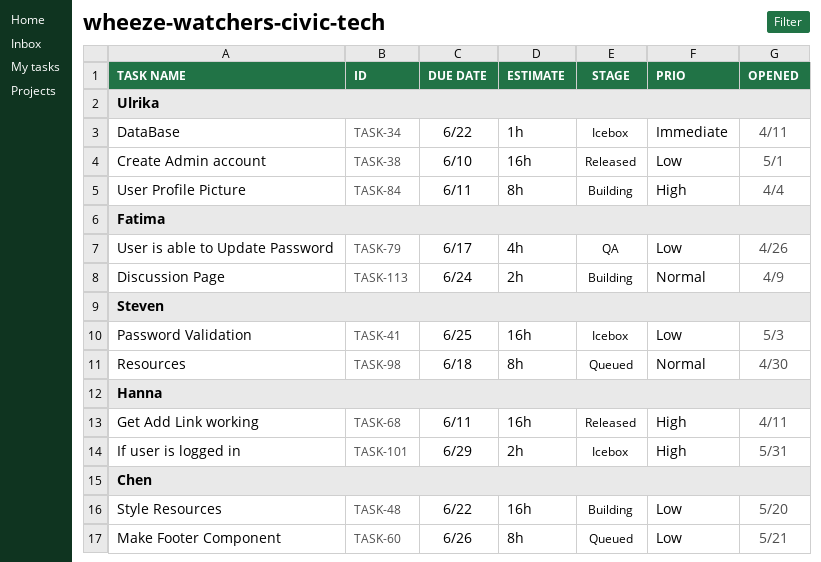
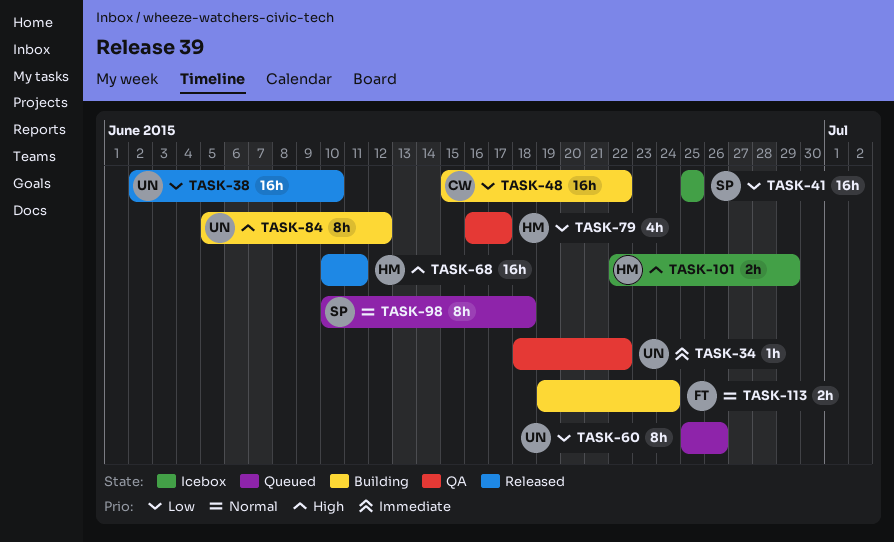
TASK-34, status: Icebox -> QA
TASK-60, owner: Chen -> Ulrika
TASK-79, owner: Fatima -> Hanna
TASK-84, due: Jun 11 -> Jun 12

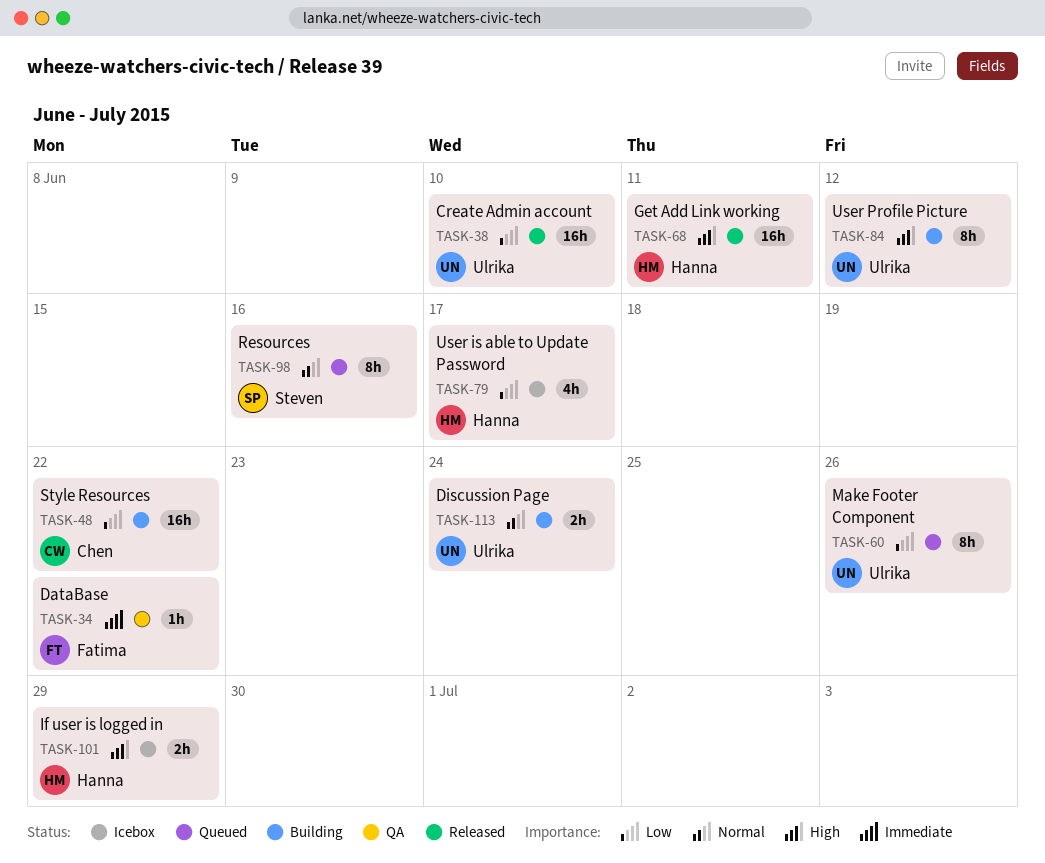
TASK-34, owner: Ulrika -> Fatima
TASK-41: present -> none
TASK-79, status: QA -> Icebox
TASK-98, due: Jun 18 -> Jun 16
TASK-113, owner: Fatima -> Ulrika

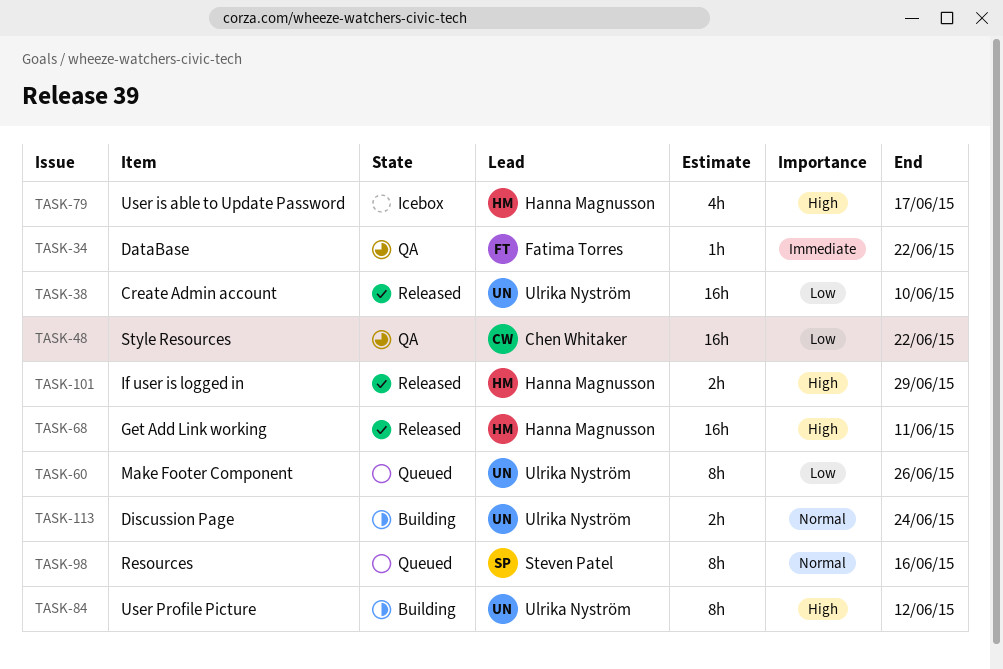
TASK-48, status: Building -> QA
TASK-79, priority: Low -> High
TASK-101, status: Icebox -> Released

